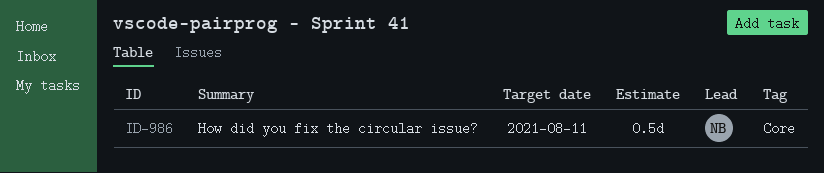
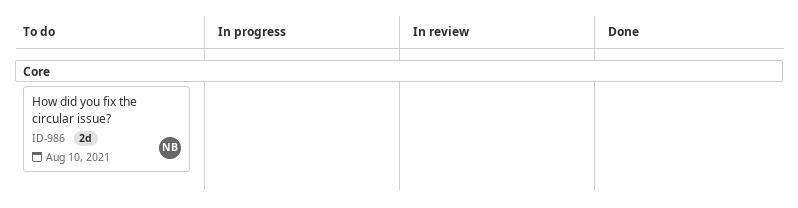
ID-986, estimate: 0.5d -> 2d
ID-986, due: Aug 11 -> Aug 10

